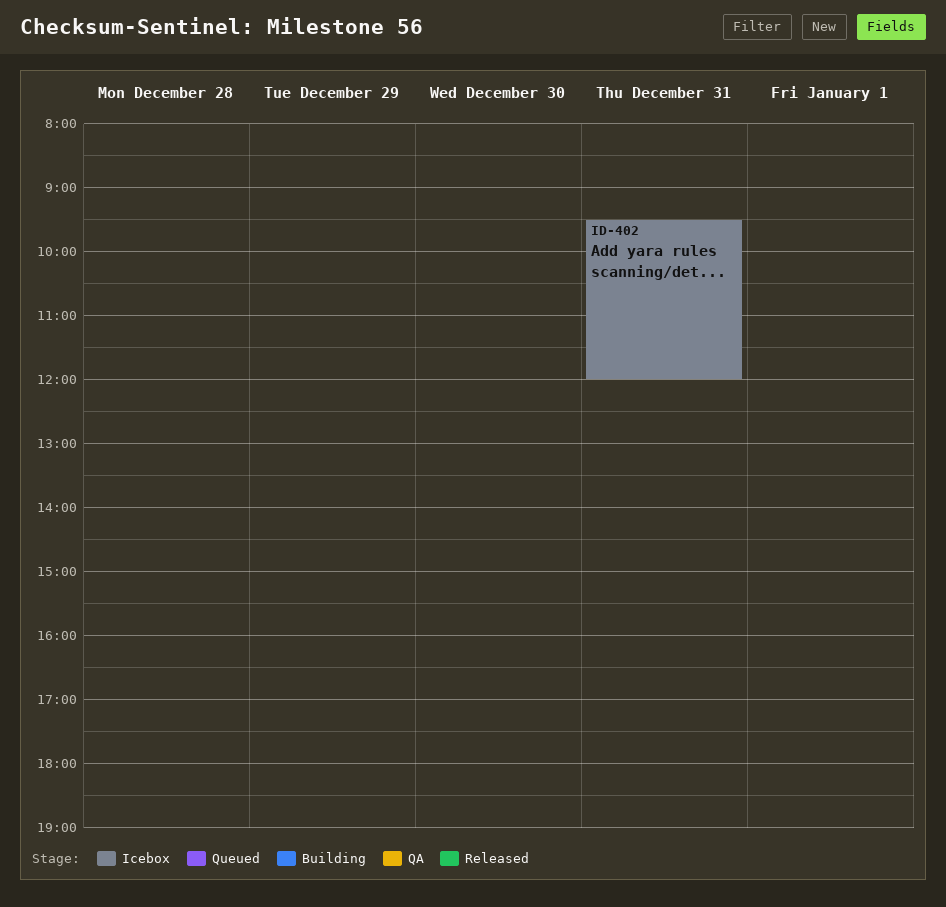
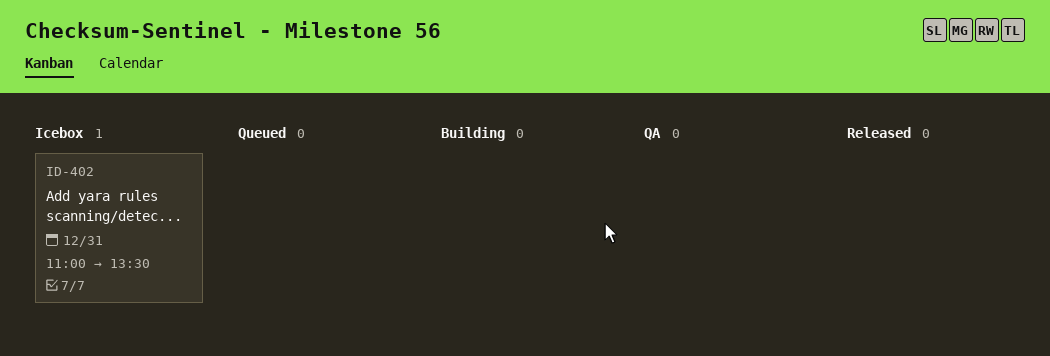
ID-402, begins: 09:30 -> 11:00
ID-402, ends: 12:00 -> 13:30

